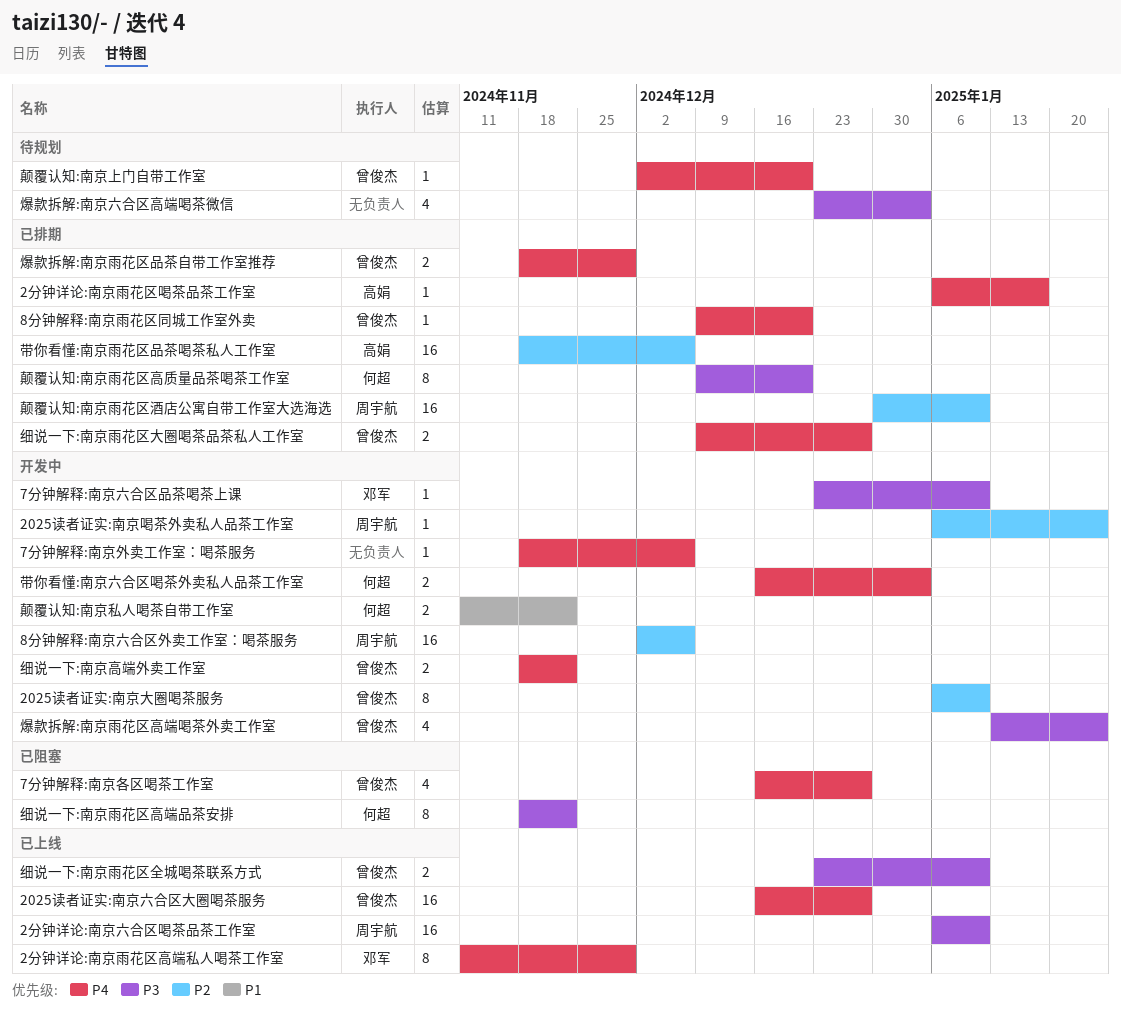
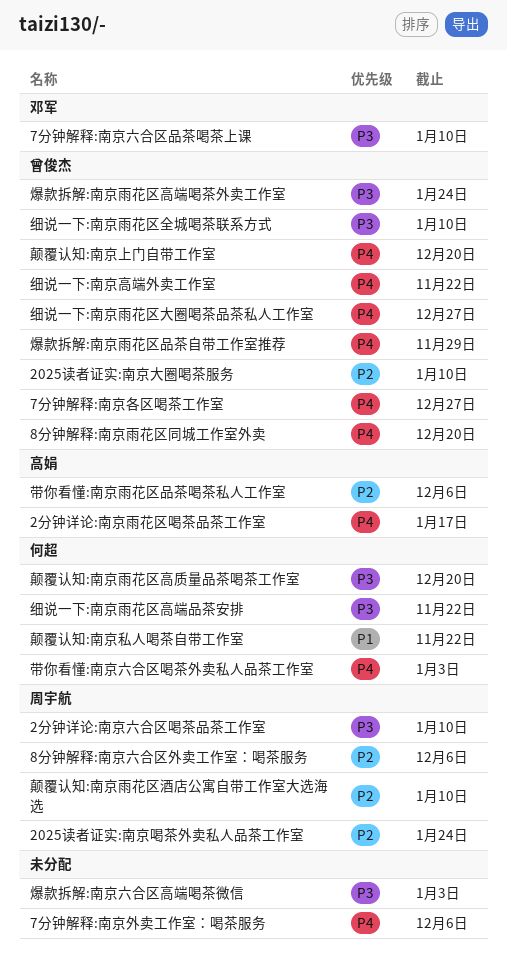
2025读者证实:南京六合区大圈喝茶服务: present -> none
2分钟详论:南京雨花区高端私人喝茶工作室: present -> none

